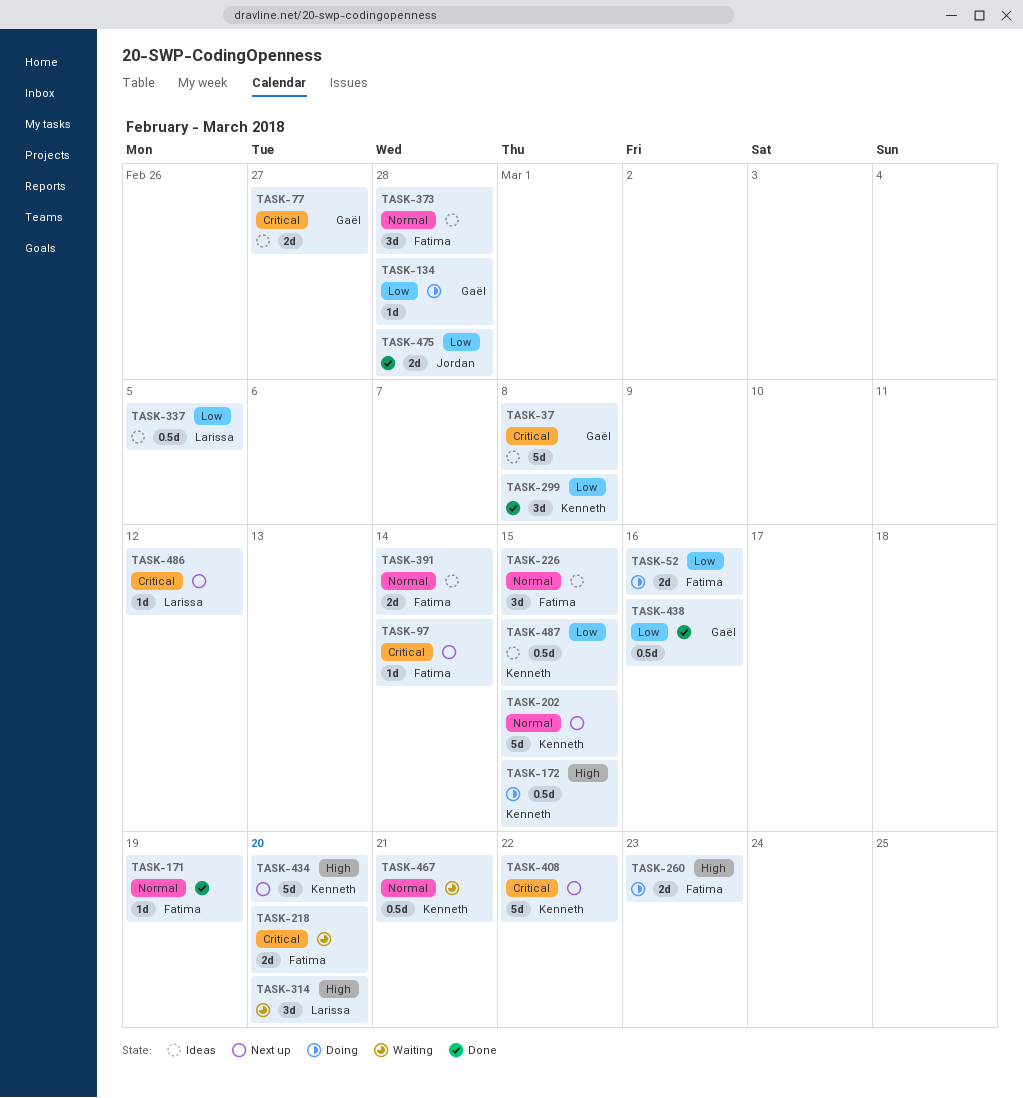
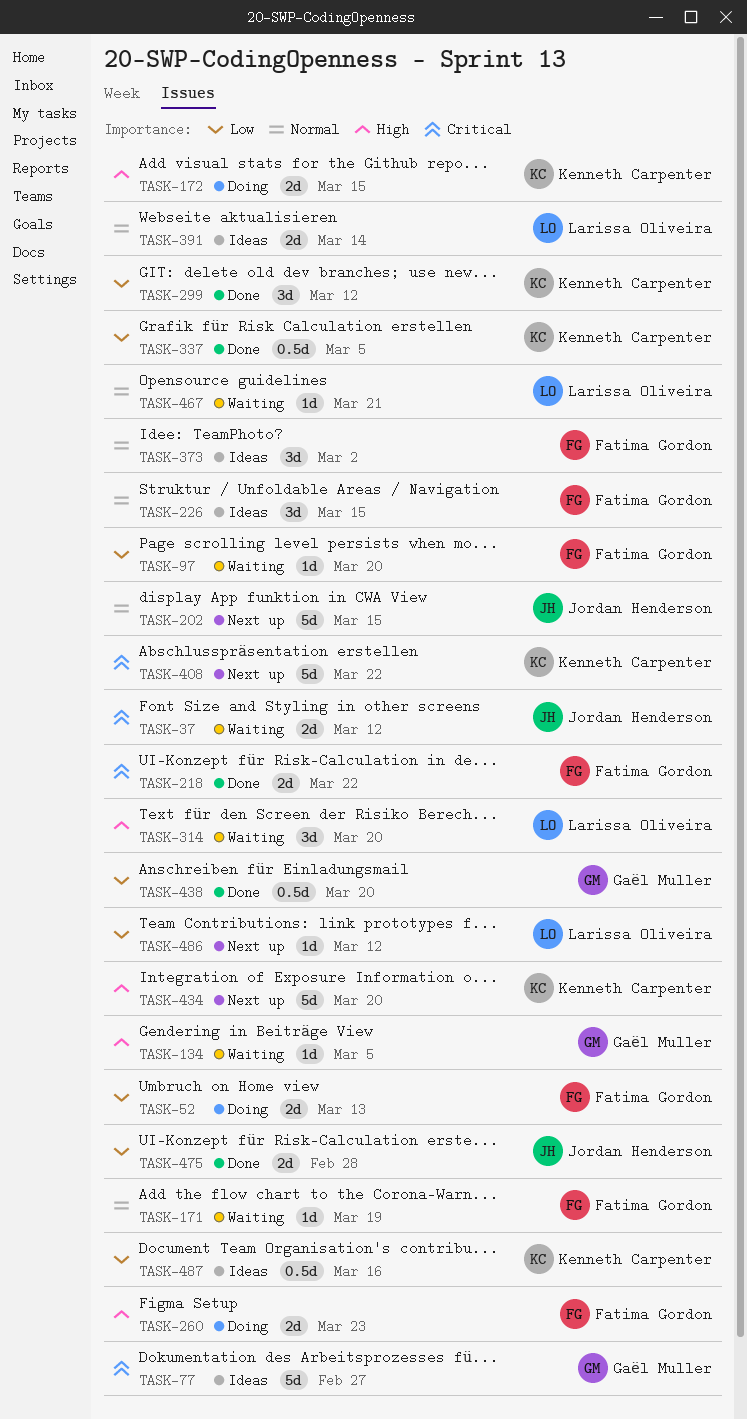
TASK-37, status: Ideas -> Waiting
TASK-37, owner: Gaël Muller -> Jordan Henderson
TASK-37, estimate: 5d -> 2d
TASK-37, due: Mar 8 -> Mar 12
TASK-52, due: Mar 16 -> Mar 13
TASK-77, estimate: 2d -> 5d
TASK-97, status: Next up -> Waiting
TASK-97, priority: Critical -> Low
TASK-97, due: Mar 14 -> Mar 20
TASK-134, status: Doing -> Waiting
TASK-134, priority: Low -> High
TASK-134, due: Feb 28 -> Mar 5
TASK-171, status: Done -> Waiting
TASK-172, estimate: 0.5d -> 2d
TASK-202, owner: Kenneth Carpenter -> Jordan Henderson
TASK-218, status: Waiting -> Done
TASK-218, due: Mar 20 -> Mar 22
TASK-299, due: Mar 8 -> Mar 12
TASK-337, status: Ideas -> Done
TASK-337, owner: Larissa Oliveira -> Kenneth Carpenter
TASK-373, due: Feb 28 -> Mar 2
TASK-391, owner: Fatima Gordon -> Larissa Oliveira
TASK-438, due: Mar 16 -> Mar 20
TASK-467, owner: Kenneth Carpenter -> Larissa Oliveira
TASK-467, estimate: 0.5d -> 1d
TASK-486, priority: Critical -> Low
TASK-487, due: Mar 15 -> Mar 16

